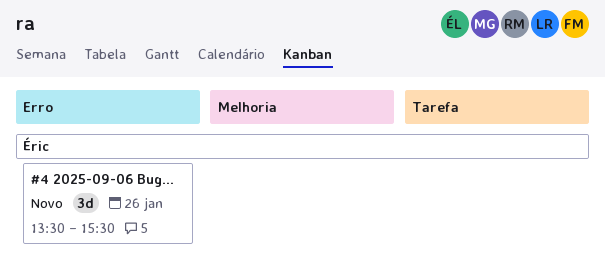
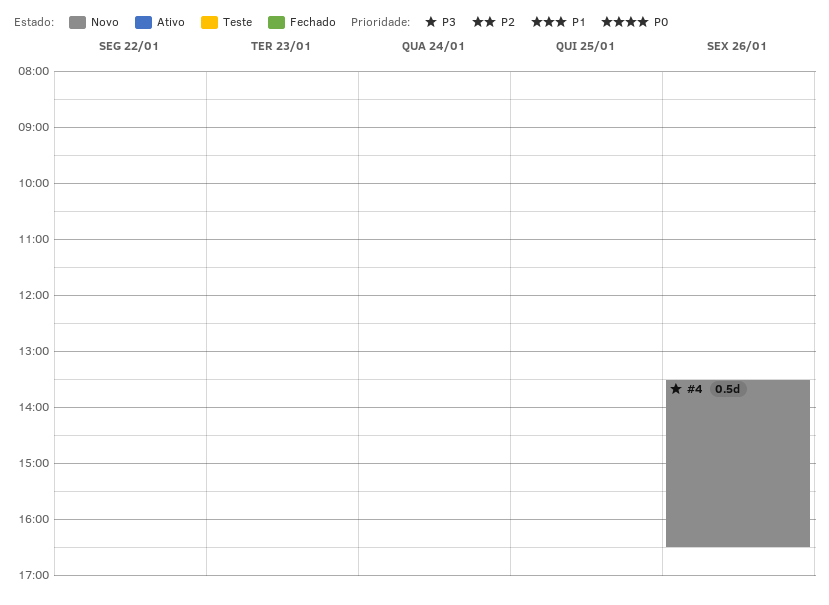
#4, estimate: 3d -> 0.5d
#4, ends: 15:30 -> 16:30

